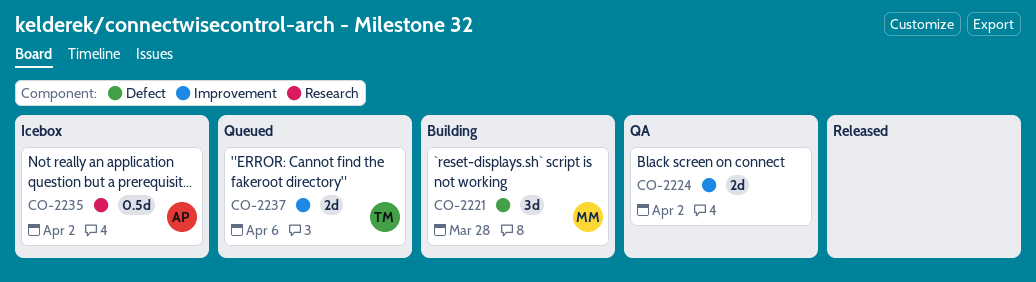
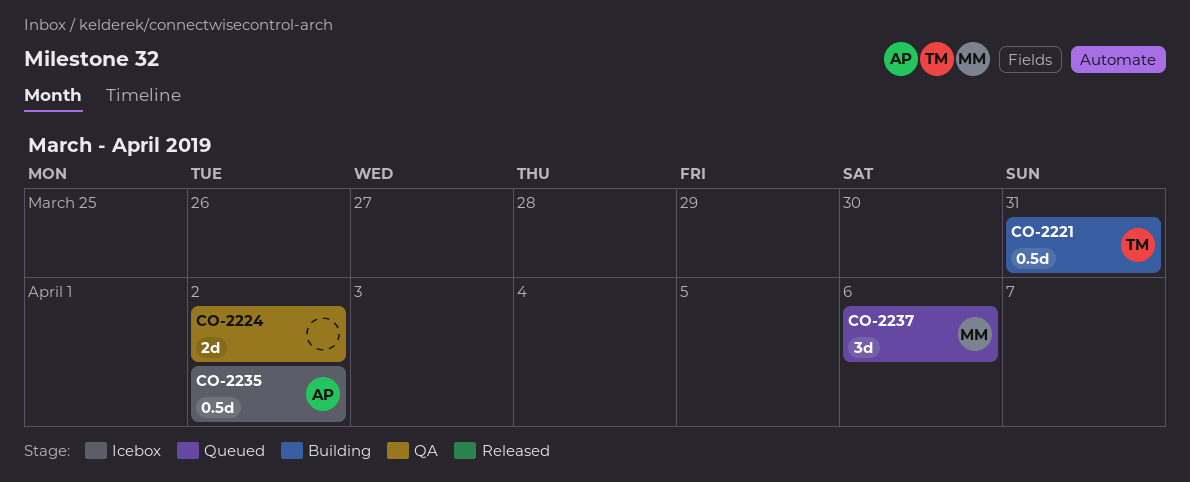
CO-2221, owner: MM -> TM
CO-2221, estimate: 3d -> 0.5d
CO-2221, due: Mar 28 -> Mar 31
CO-2237, owner: TM -> MM
CO-2237, estimate: 2d -> 3d

